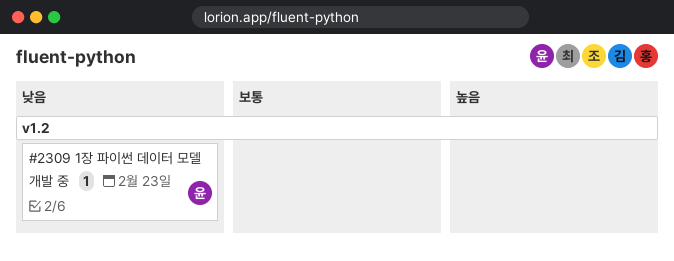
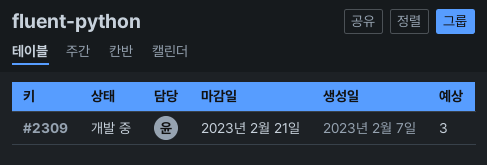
#2309, estimate: 1 -> 3
#2309, due: Feb 23 -> Feb 21

